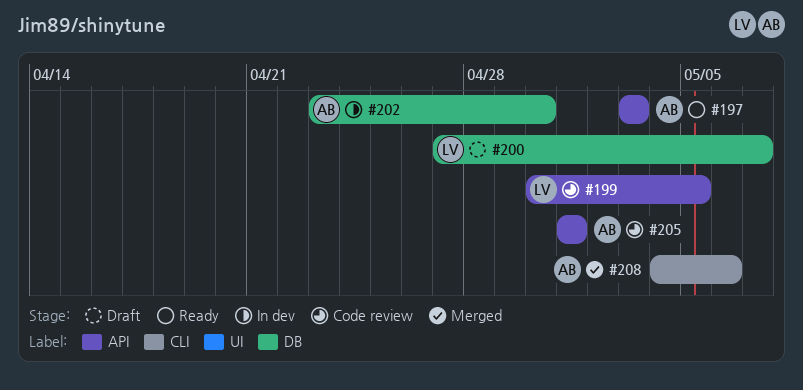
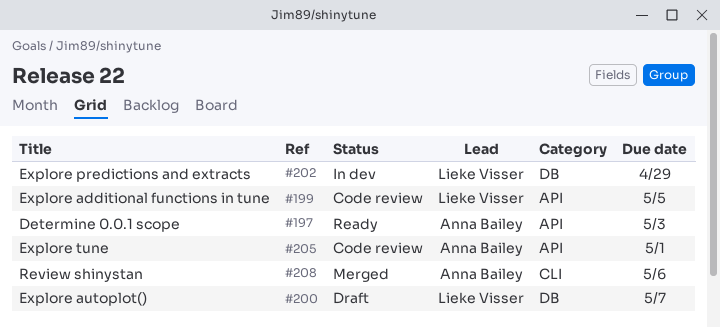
#202, owner: Anna Bailey -> Lieke Visser
#202, due: Apr 30 -> Apr 29

